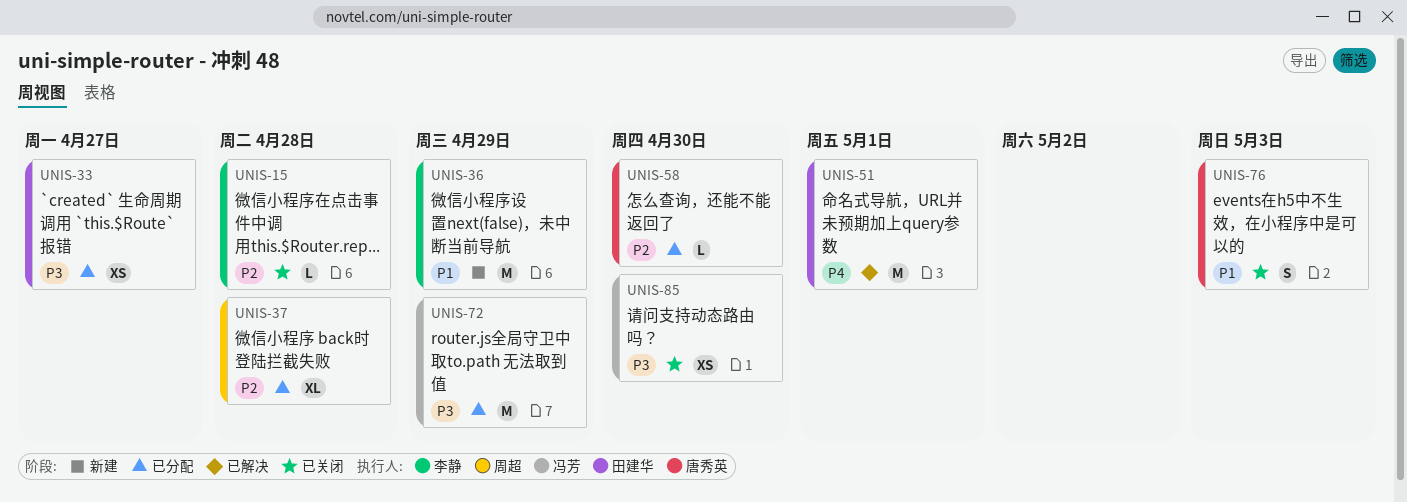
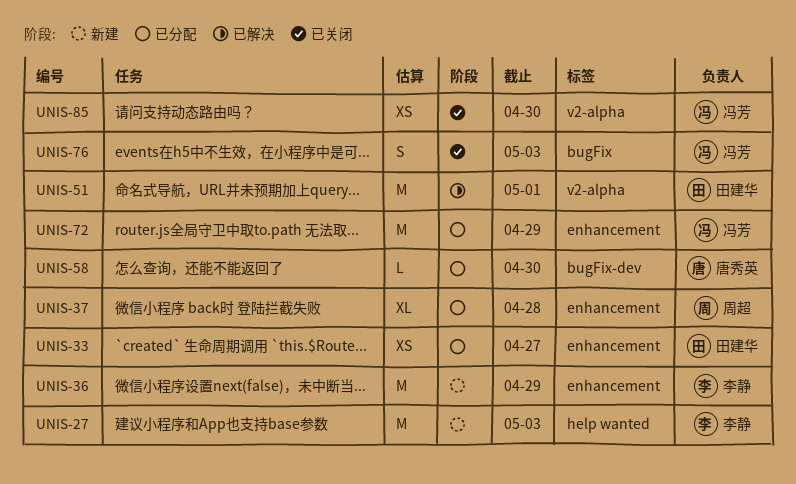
UNIS-15: present -> none
UNIS-27: none -> present
UNIS-76, owner: 唐秀英 -> 冯芳

